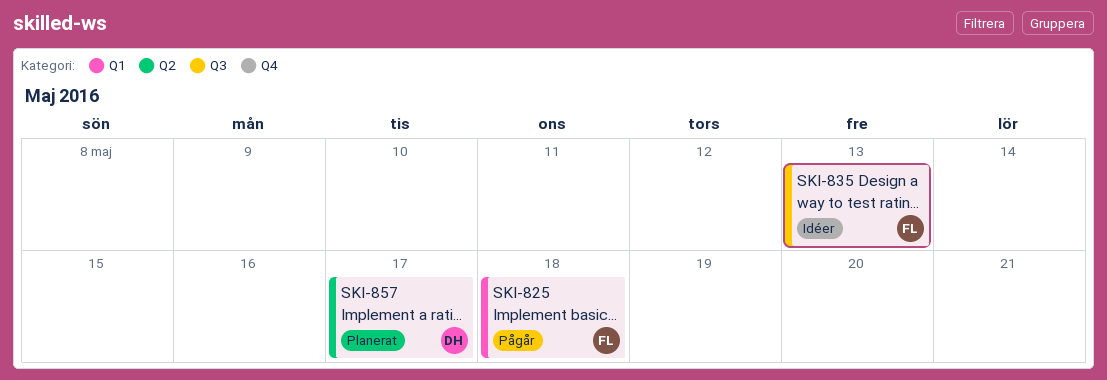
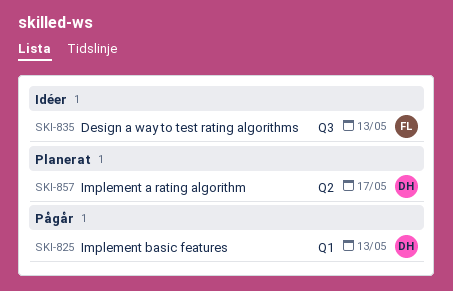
SKI-825, owner: FL -> DH
SKI-825, due: May 18 -> May 13

